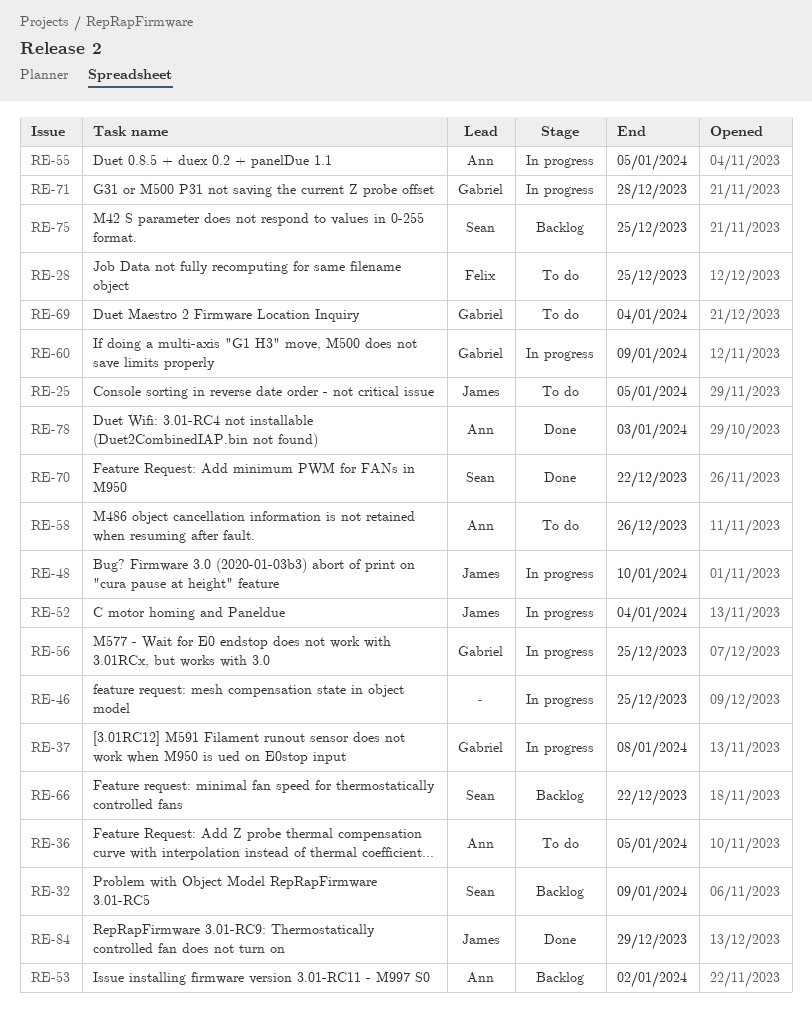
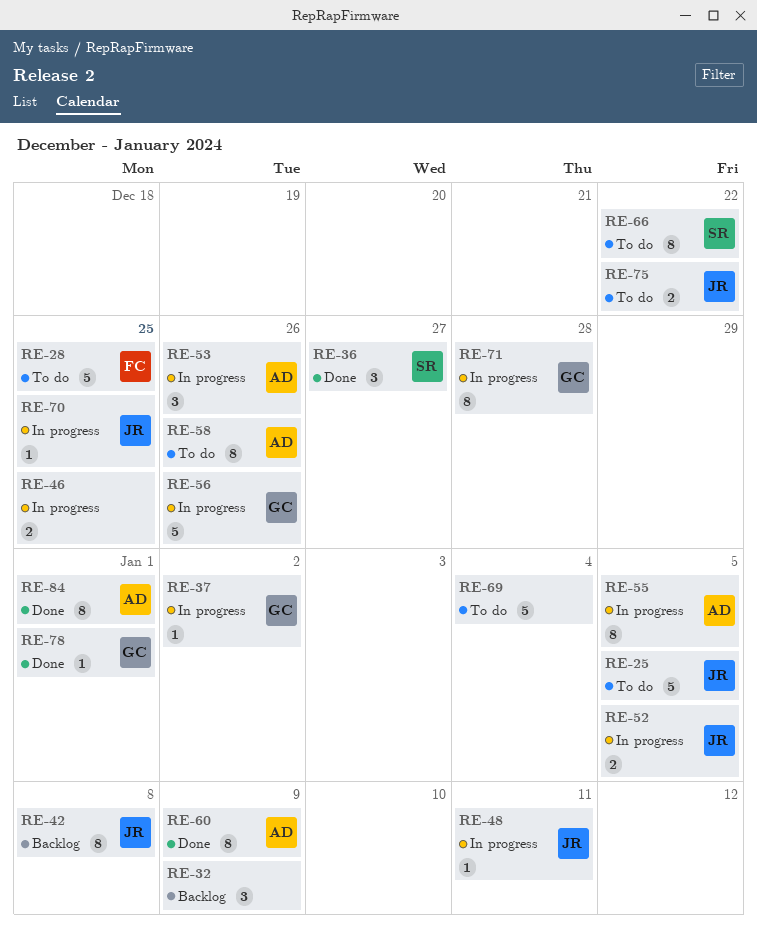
RE-32, owner: Sean -> none
RE-36, status: To do -> Done
RE-36, owner: Ann -> Sean
RE-36, due: Jan 5 -> Dec 27
RE-37, due: Jan 8 -> Jan 2
RE-42: none -> present
RE-48, due: Jan 10 -> Jan 11
RE-52, due: Jan 4 -> Jan 5
RE-53, status: Backlog -> In progress
RE-53, due: Jan 2 -> Dec 26
RE-56, due: Dec 25 -> Dec 26
RE-60, status: In progress -> Done
RE-60, owner: Gabriel -> Ann
RE-66, status: Backlog -> To do
RE-69, owner: Gabriel -> none
RE-70, status: Done -> In progress
RE-70, owner: Sean -> James
RE-70, due: Dec 22 -> Dec 25
RE-75, status: Backlog -> To do
RE-75, owner: Sean -> James
RE-75, due: Dec 25 -> Dec 22
RE-78, owner: Ann -> Gabriel
RE-78, due: Jan 3 -> Jan 1
RE-84, owner: James -> Ann
RE-84, due: Dec 29 -> Jan 1

